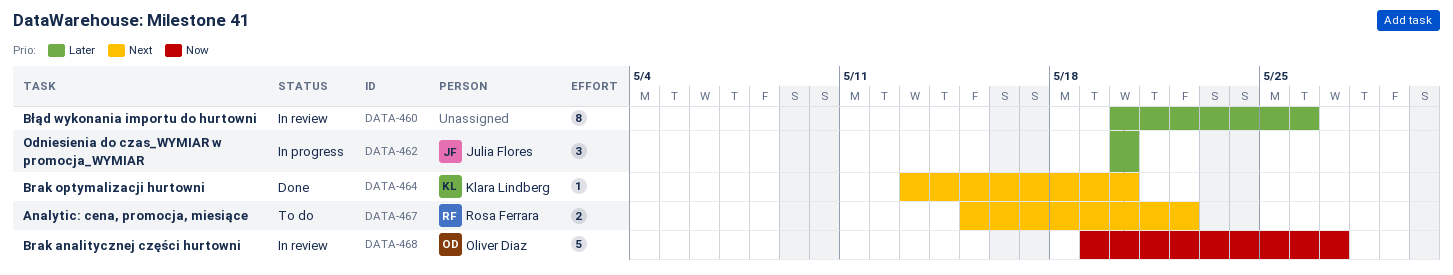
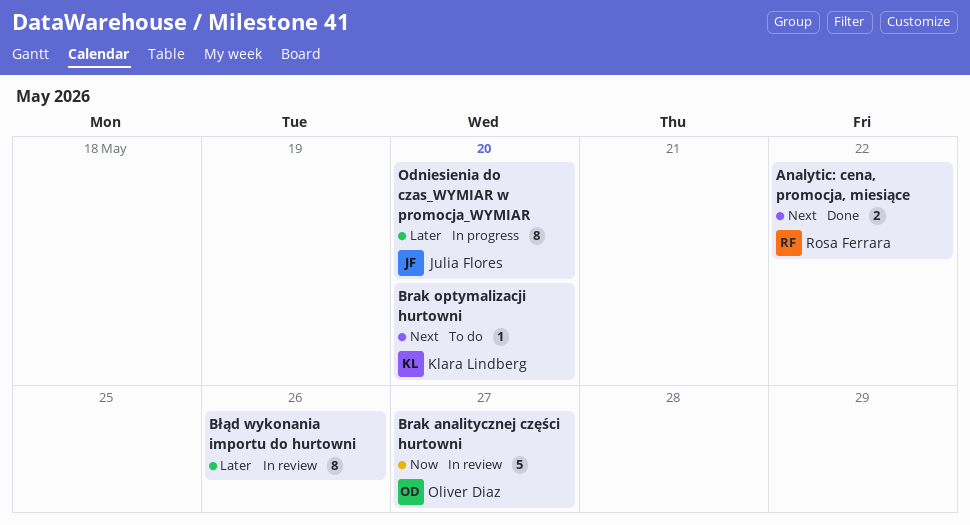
Analytic: cena, promocja, miesiące, status: To do -> Done
Brak optymalizacji hurtowni, status: Done -> To do
Odniesienia do czas_WYMIAR w promocja_WYMIAR, estimate: 3 -> 8

